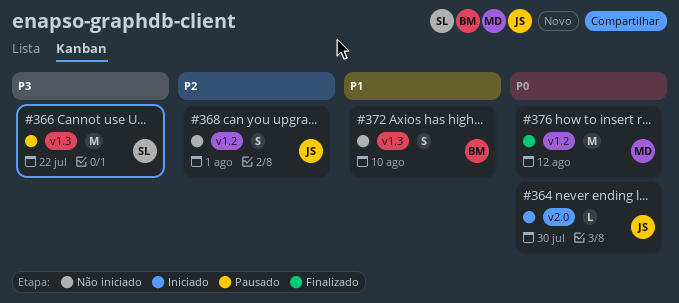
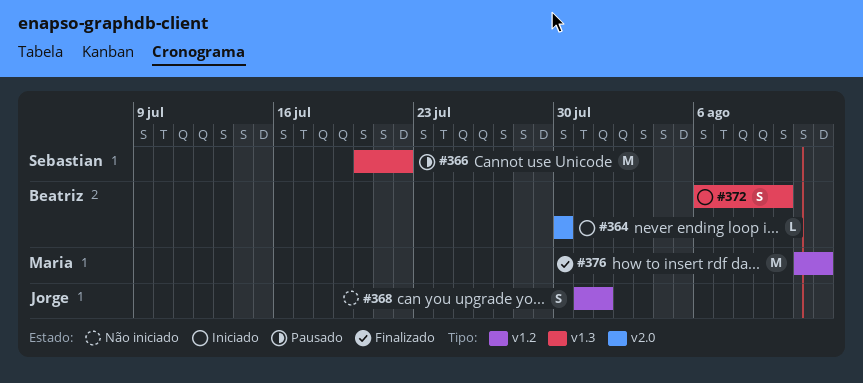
#364, owner: Jorge -> Beatriz
#372, status: Não iniciado -> Iniciado

